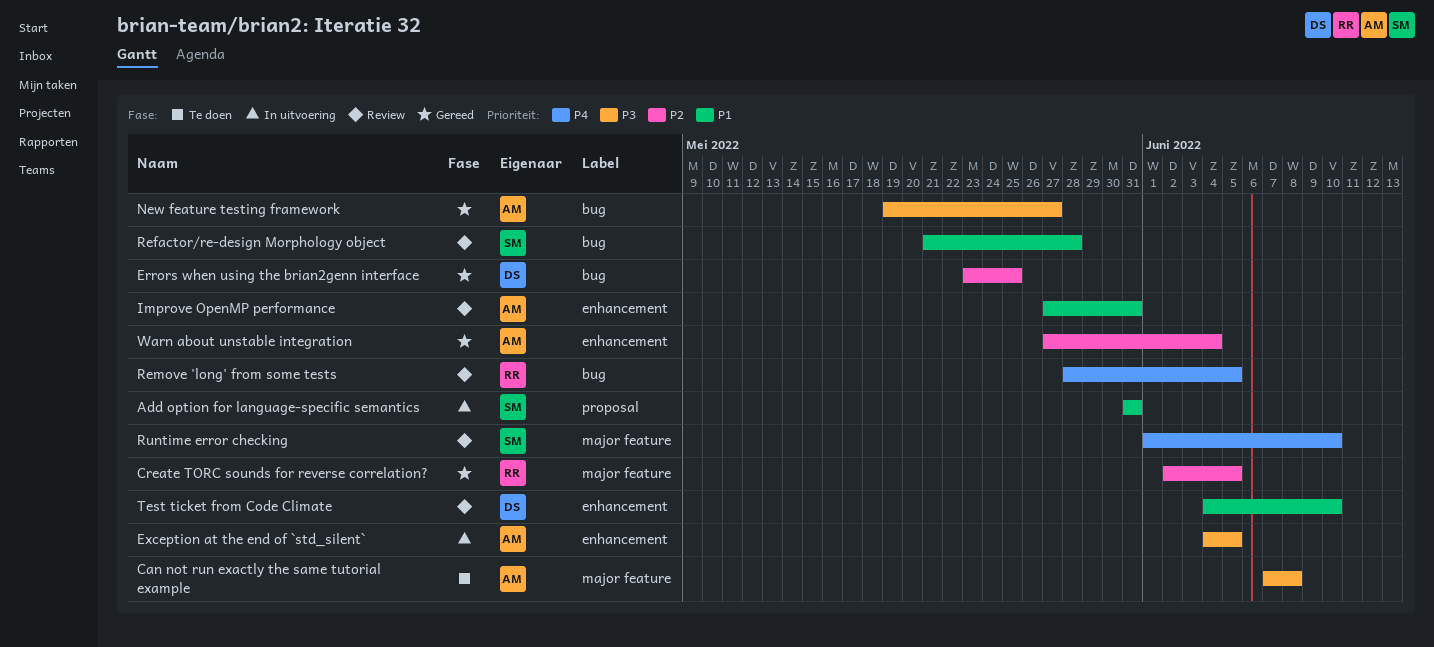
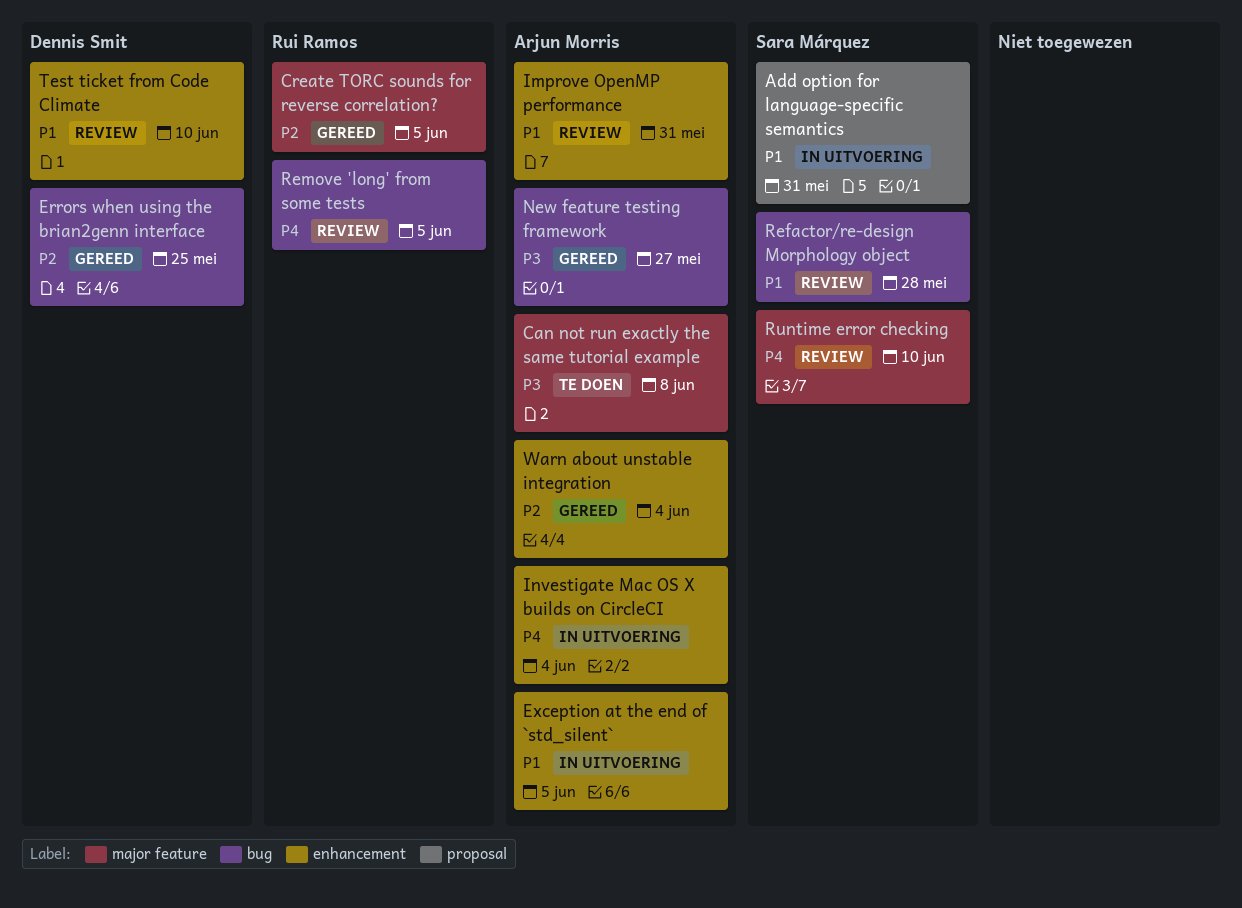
Exception at the end of `std_silent`, priority: P3 -> P1
Investigate Mac OS X builds on CircleCI: none -> present

